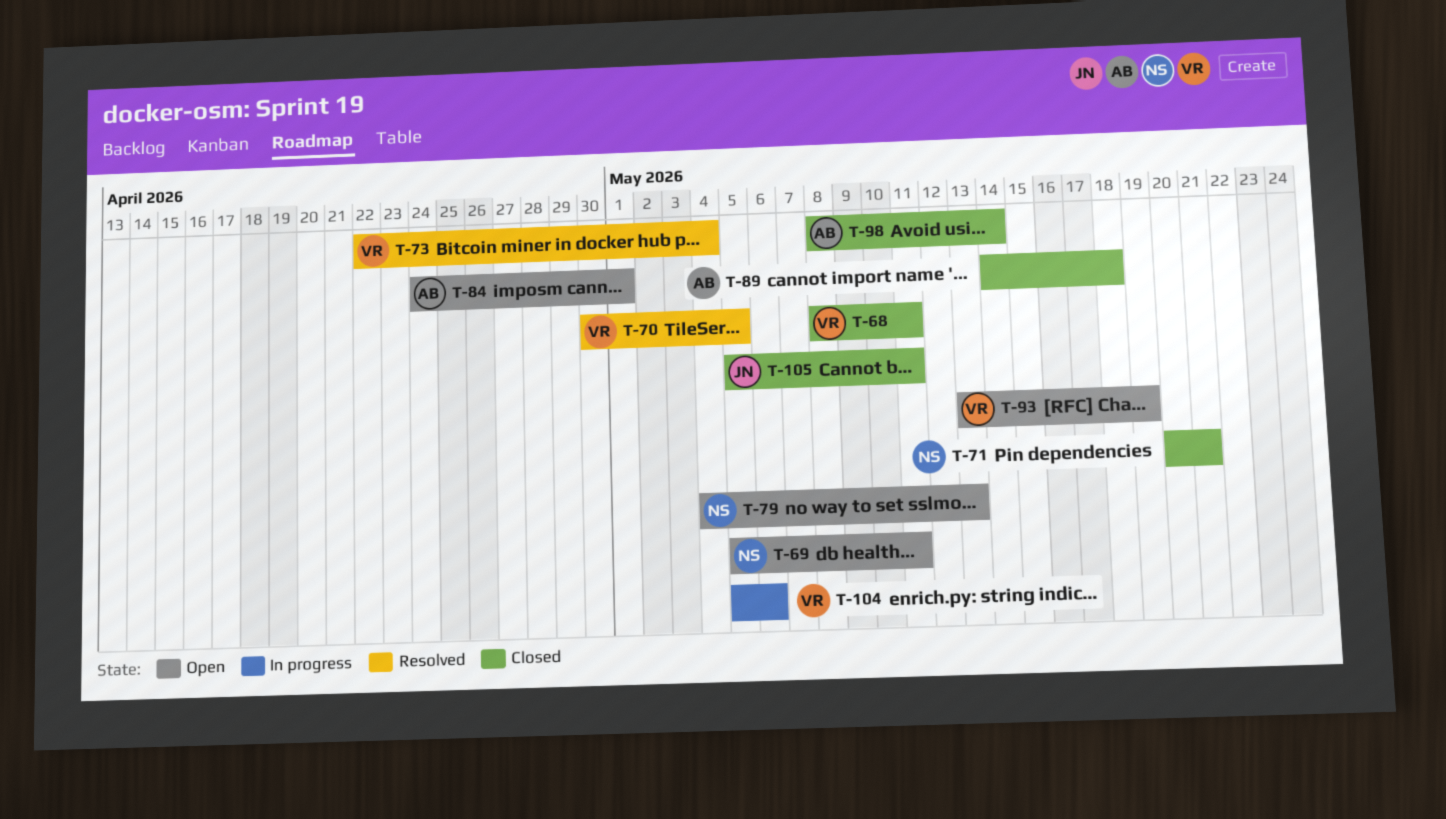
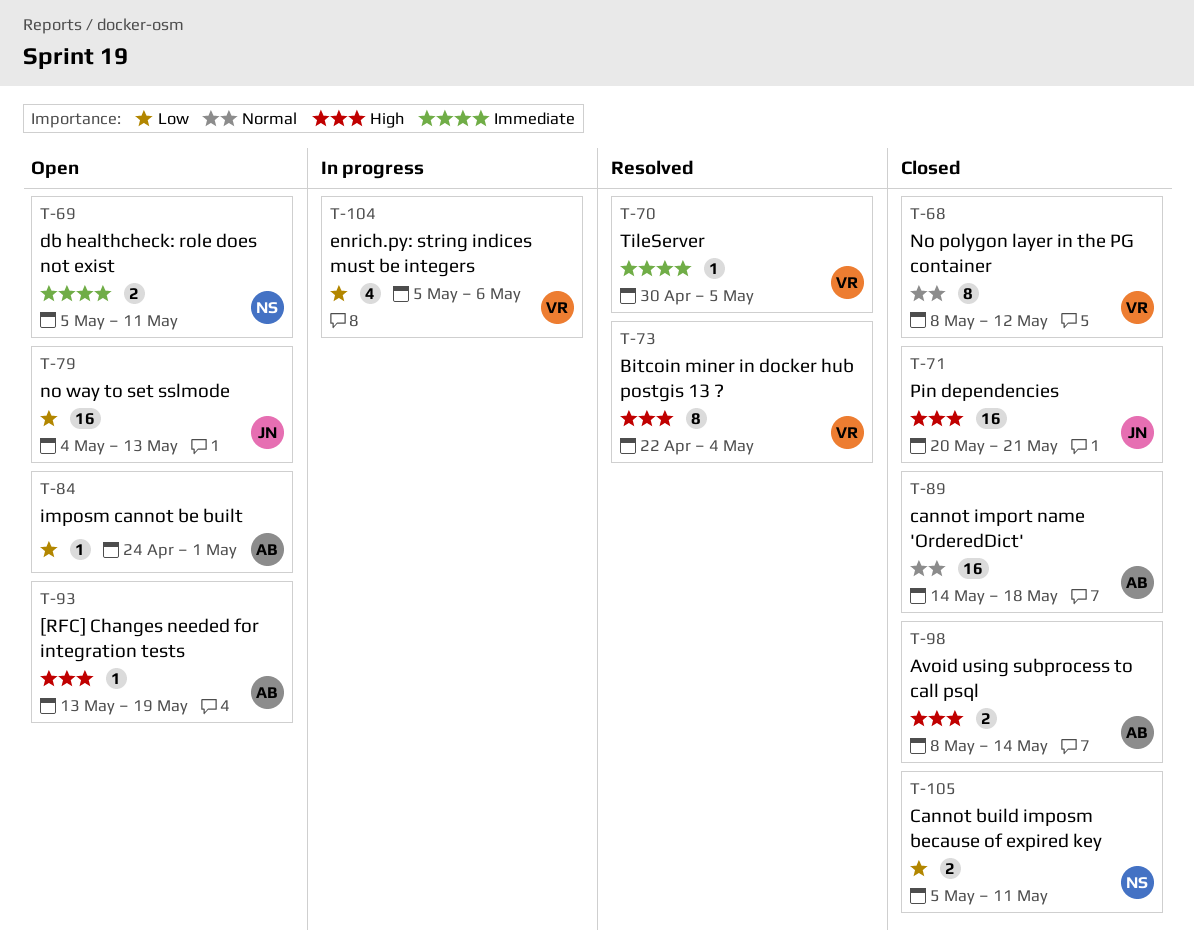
T-68, due: May 11 -> May 12
T-71, owner: NS -> JN
T-79, owner: NS -> JN
T-93, owner: VR -> AB
T-105, owner: JN -> NS

